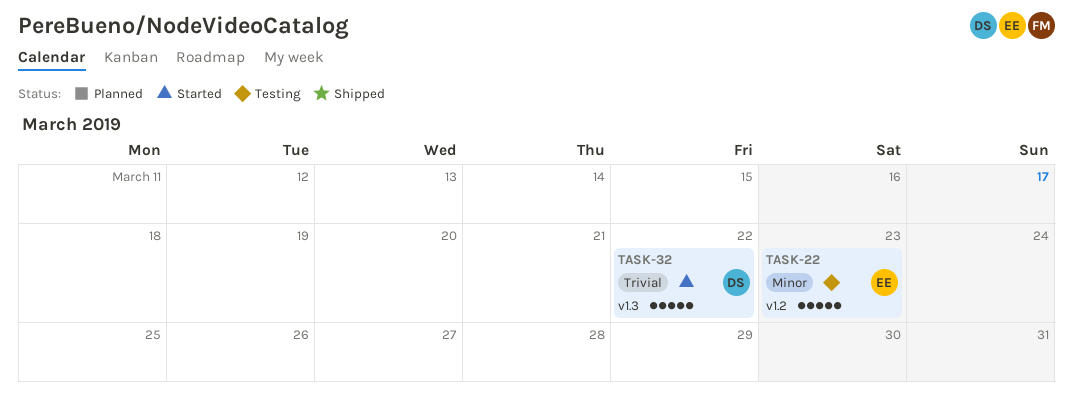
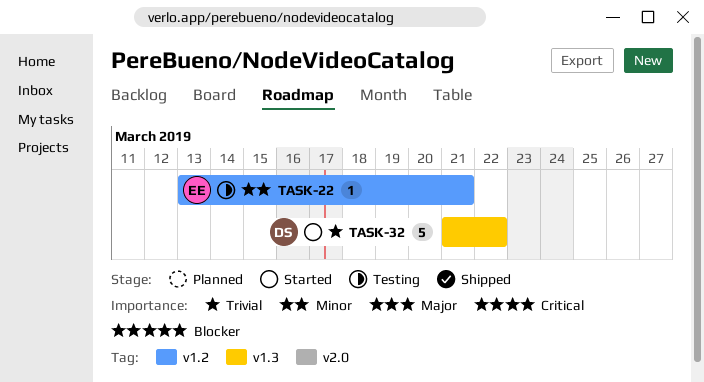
TASK-22, estimate: 5 -> 1
TASK-22, due: Mar 23 -> Mar 21

